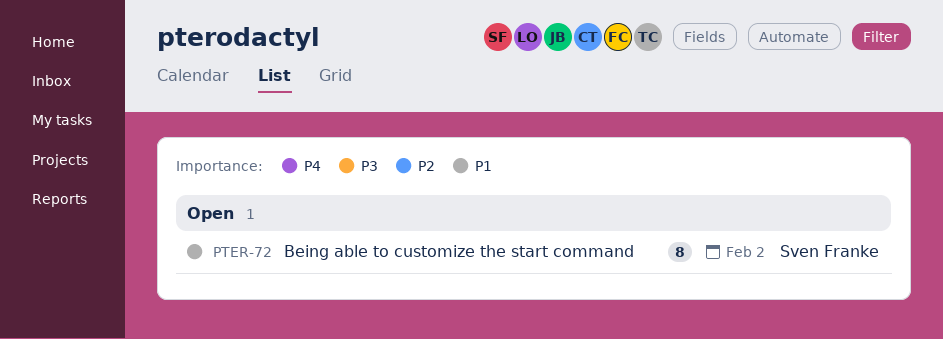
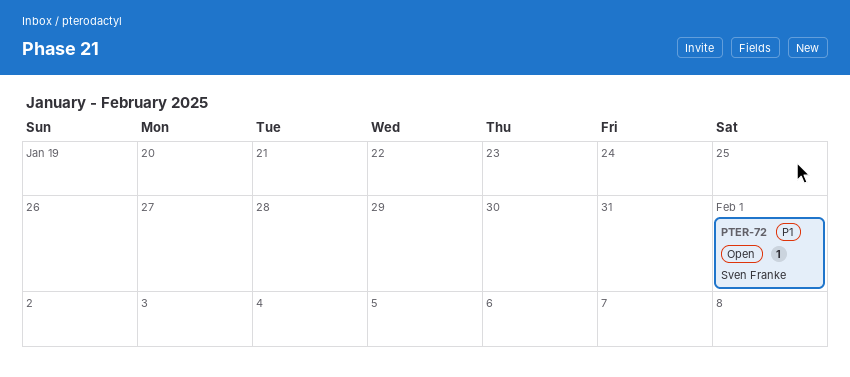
PTER-72, estimate: 8 -> 1
PTER-72, due: Feb 2 -> Feb 1

